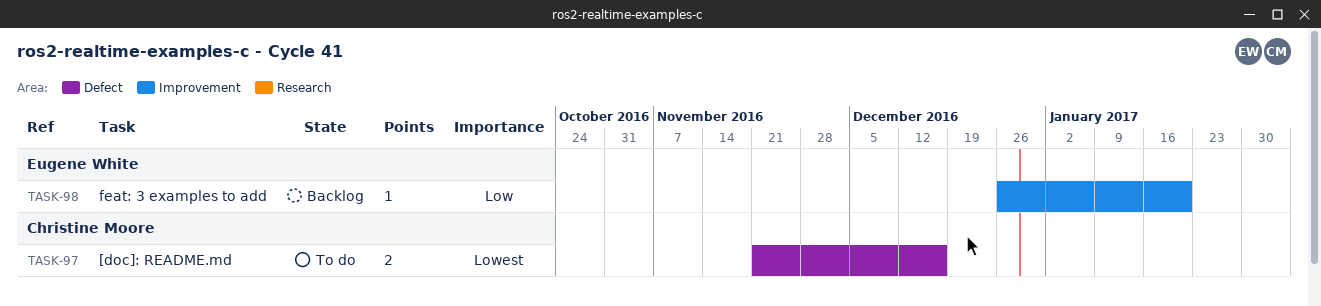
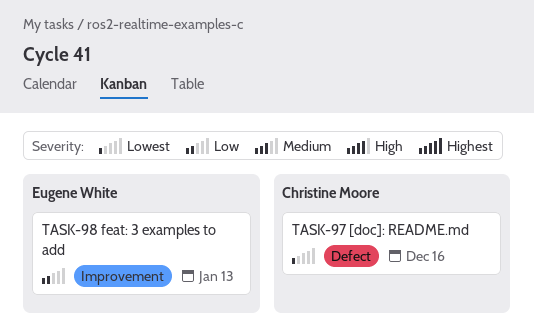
TASK-98, due: Jan 20 -> Jan 13

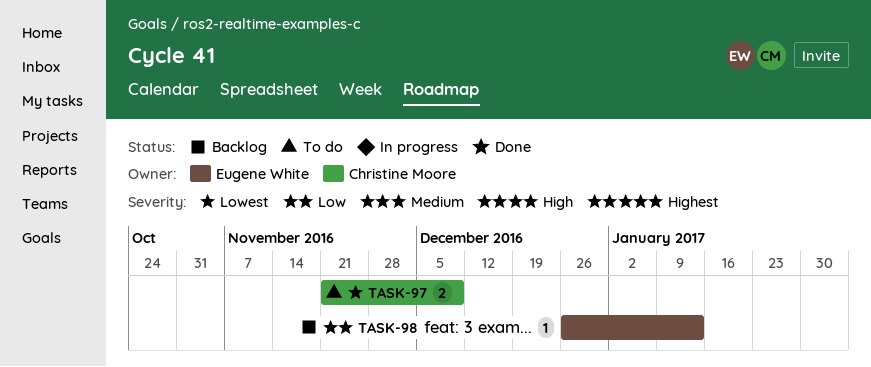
TASK-97, due: Dec 16 -> Dec 9

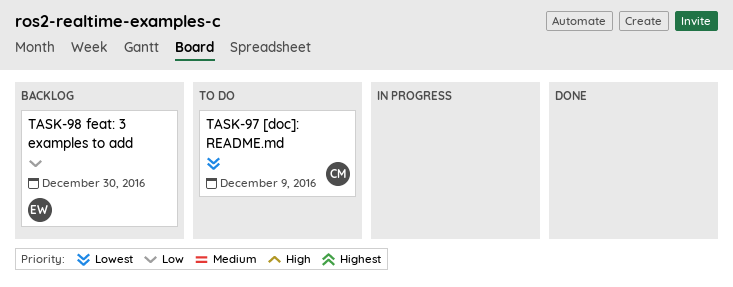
TASK-98, due: Jan 13 -> Dec 30

